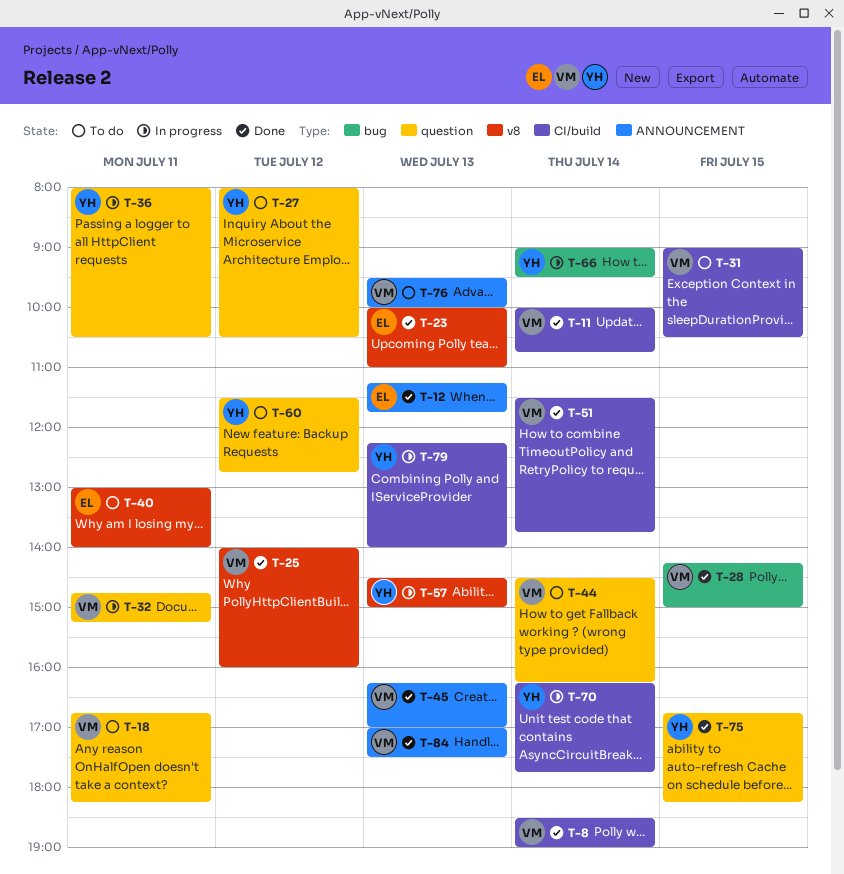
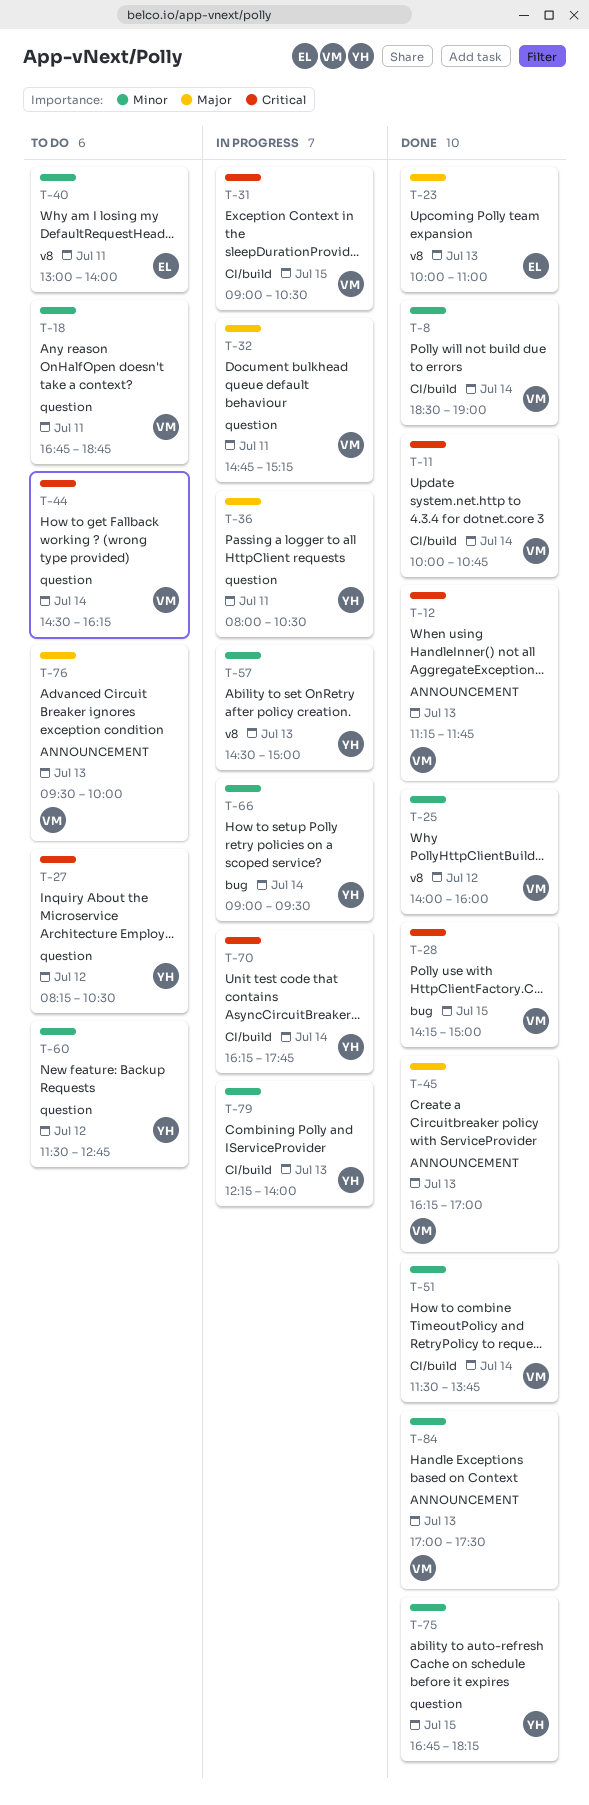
T-12, owner: EL -> VM
T-18, ends: 18:15 -> 18:45
T-27, begins: 08:00 -> 08:15
T-31, status: To do -> In progress

